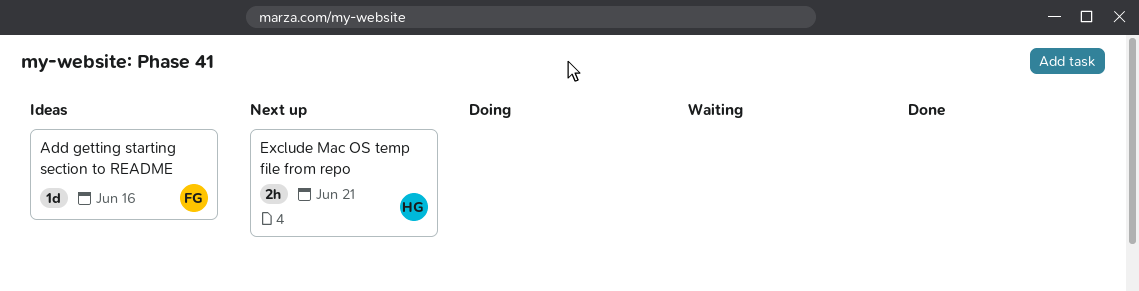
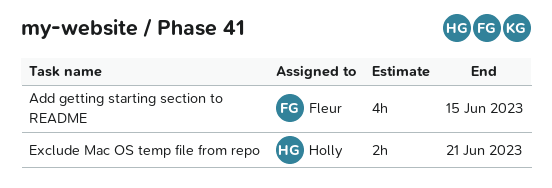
Add getting starting section to README, estimate: 1d -> 4h
Add getting starting section to README, due: Jun 16 -> Jun 15

